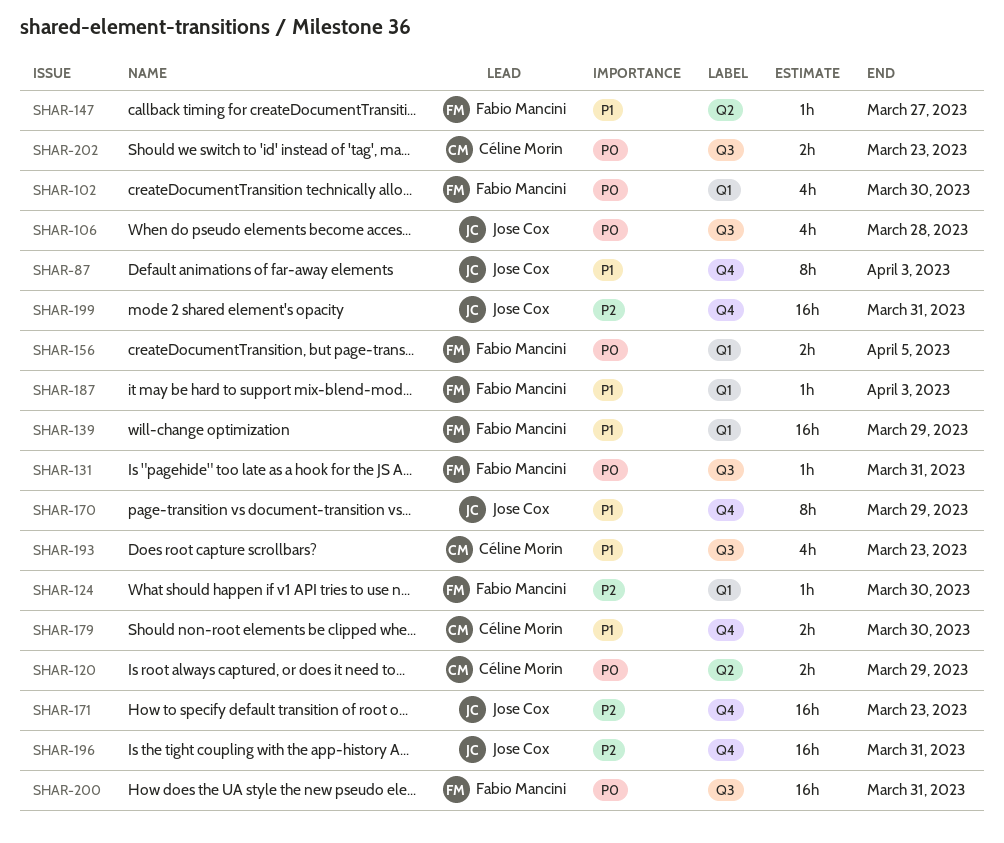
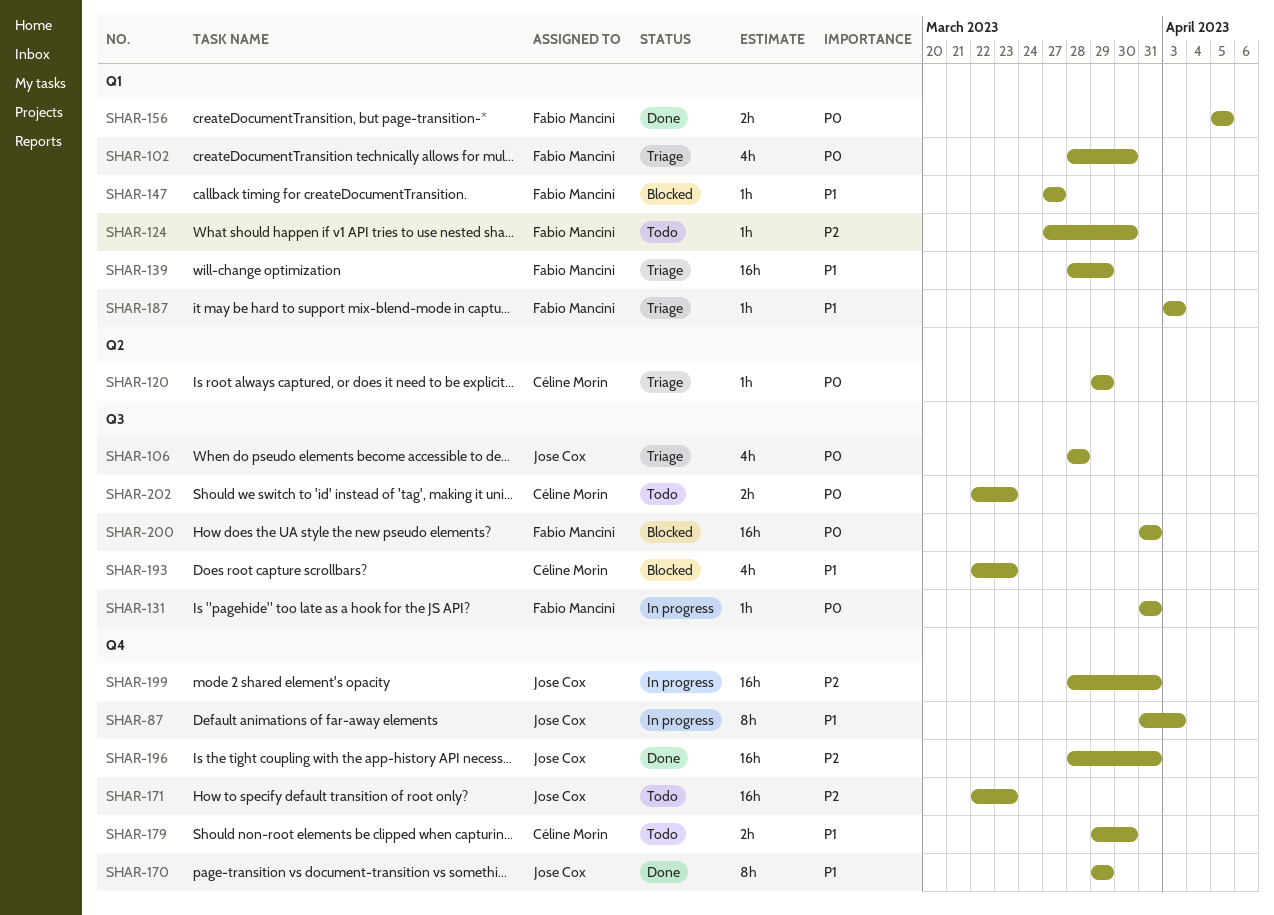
SHAR-120, estimate: 2h -> 1h
SHAR-147, label: Q2 -> Q1

